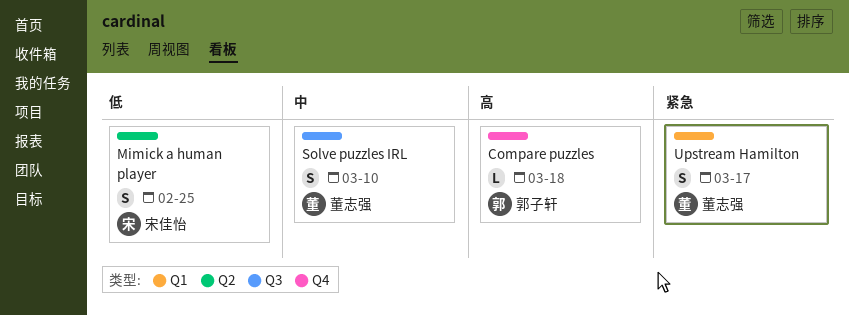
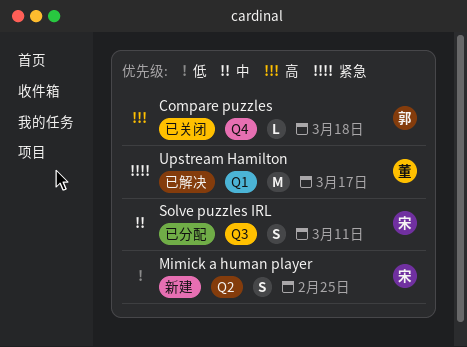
Solve puzzles IRL, owner: 董志强 -> 宋佳怡
Solve puzzles IRL, due: Mar 10 -> Mar 11
Upstream Hamilton, estimate: S -> M

